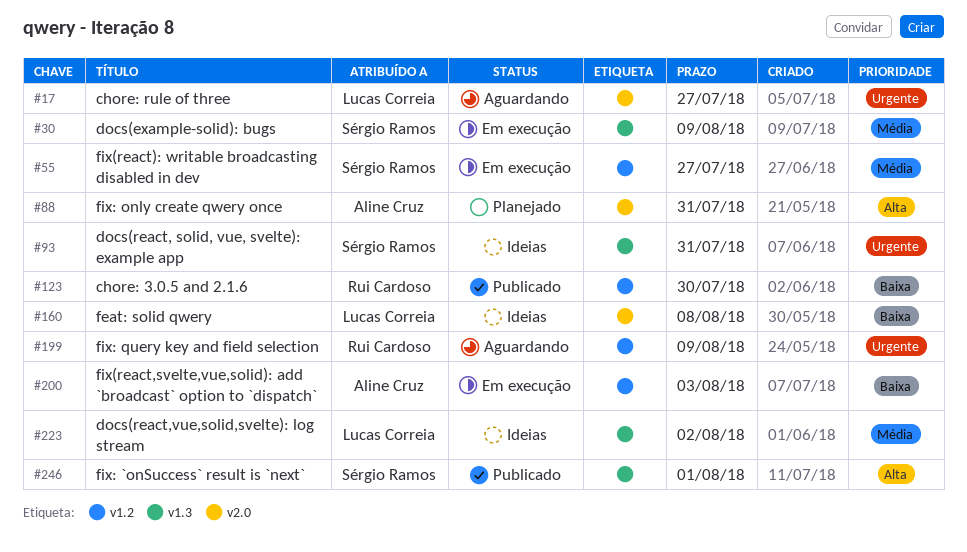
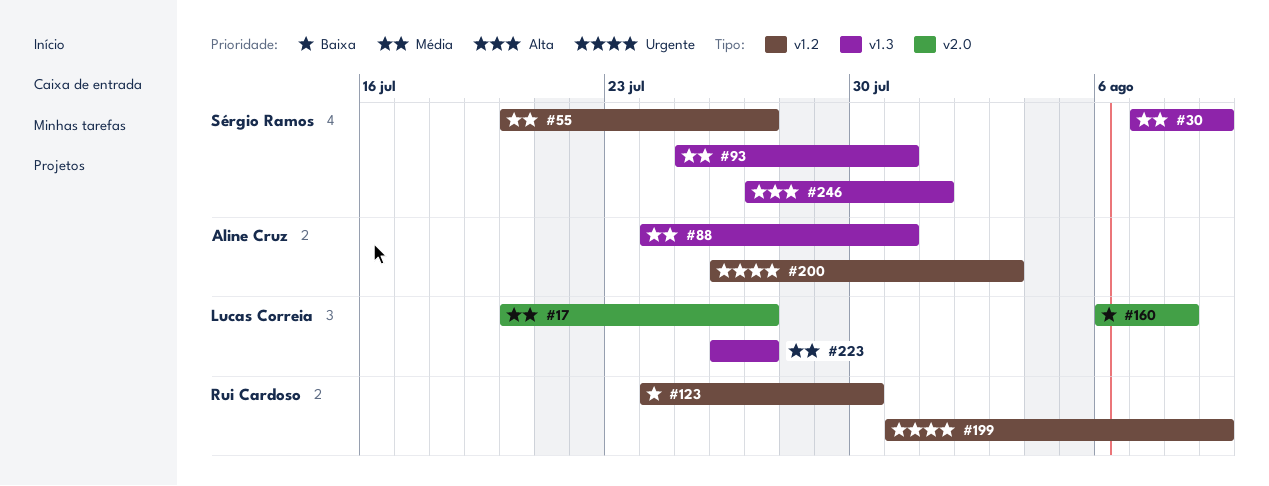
#17, priority: Urgente -> Média
#88, priority: Alta -> Média
#88, label: v2.0 -> v1.3
#93, priority: Urgente -> Média
#200, priority: Baixa -> Urgente
#223, due: Aug 2 -> Jul 27

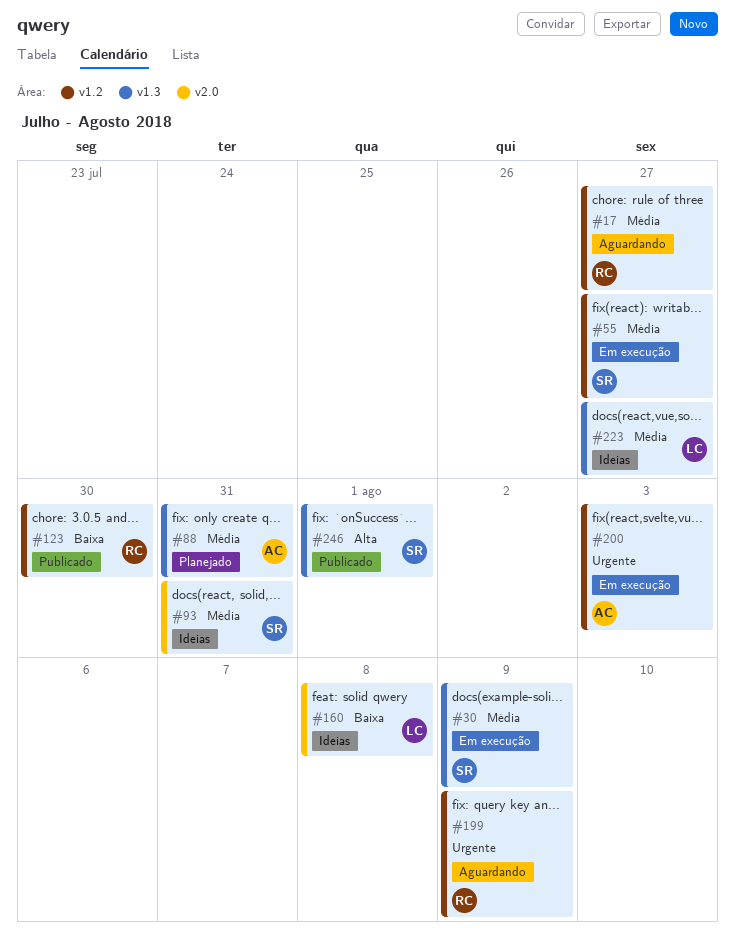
#17, owner: Lucas Correia -> Rui Cardoso
#17, label: v2.0 -> v1.2
#93, label: v1.3 -> v2.0

